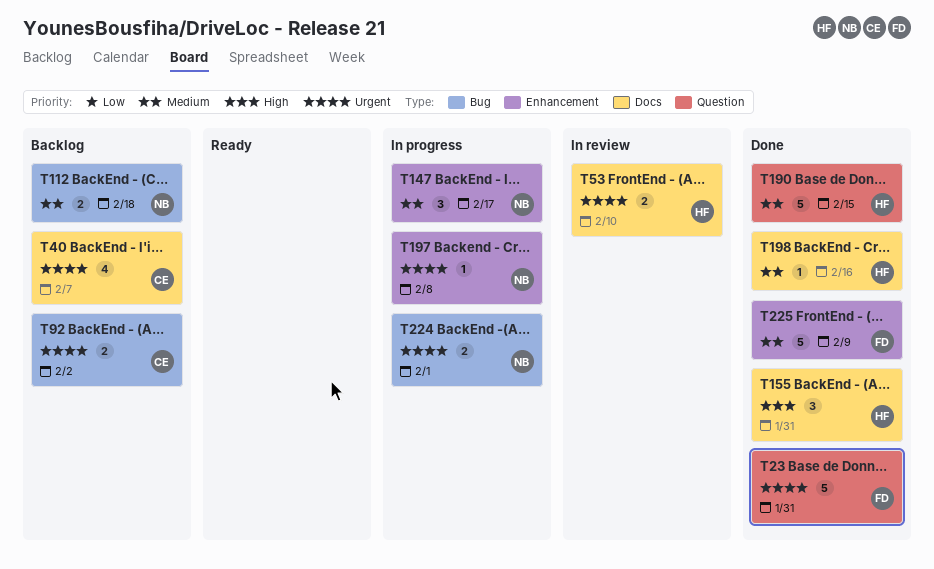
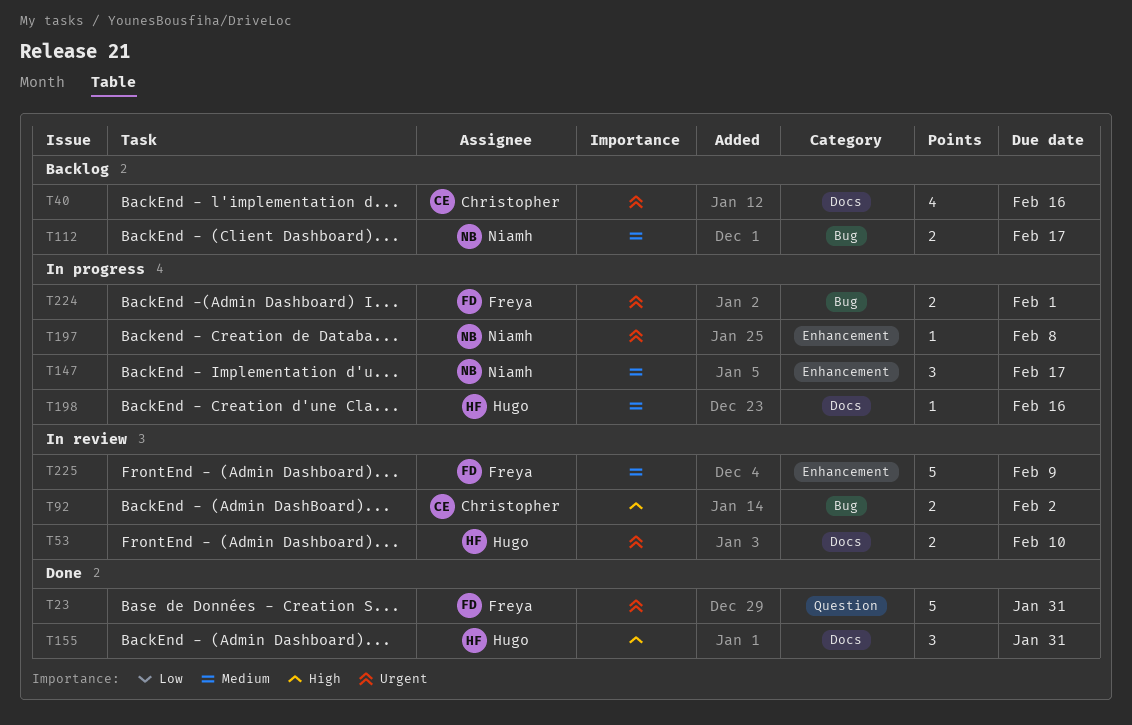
T40, due: Feb 7 -> Feb 16
T92, status: Backlog -> In review
T92, priority: Urgent -> High
T112, due: Feb 18 -> Feb 17
T190: present -> none
T198, status: Done -> In progress
T224, owner: Niamh -> Freya
T225, status: Done -> In review

